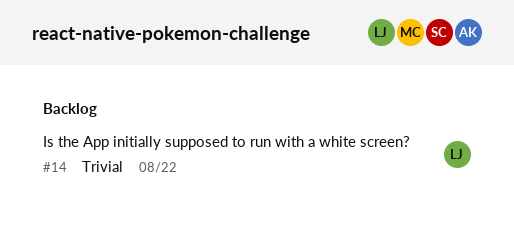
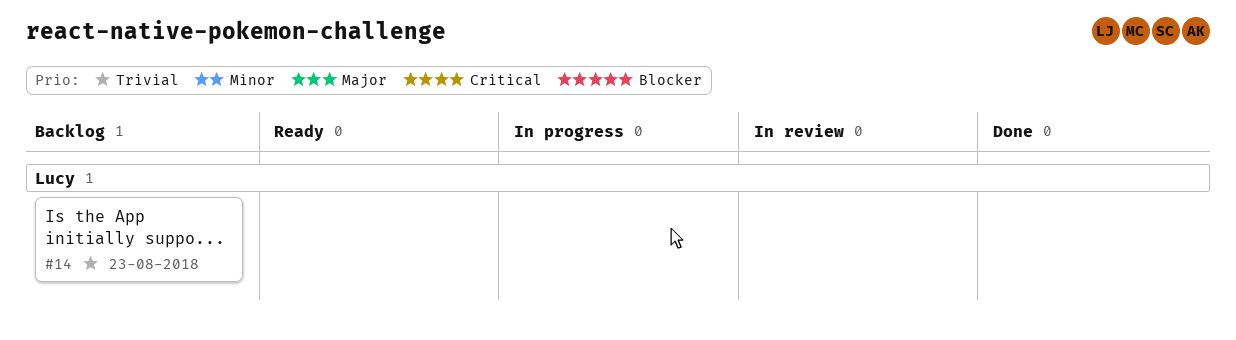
#14, due: Aug 22 -> Aug 23

